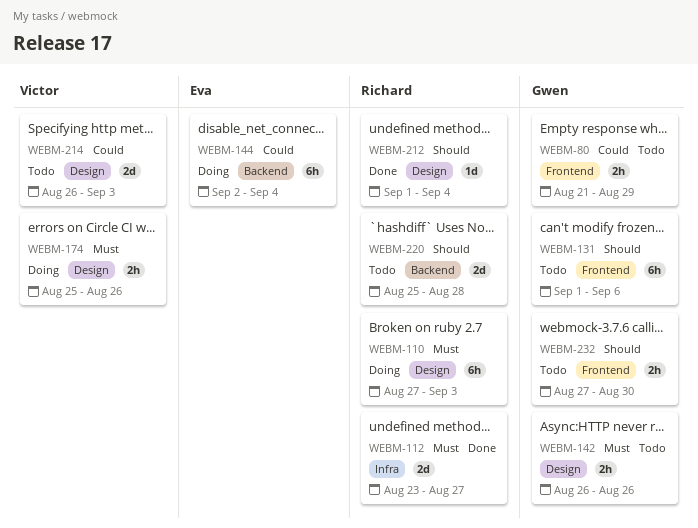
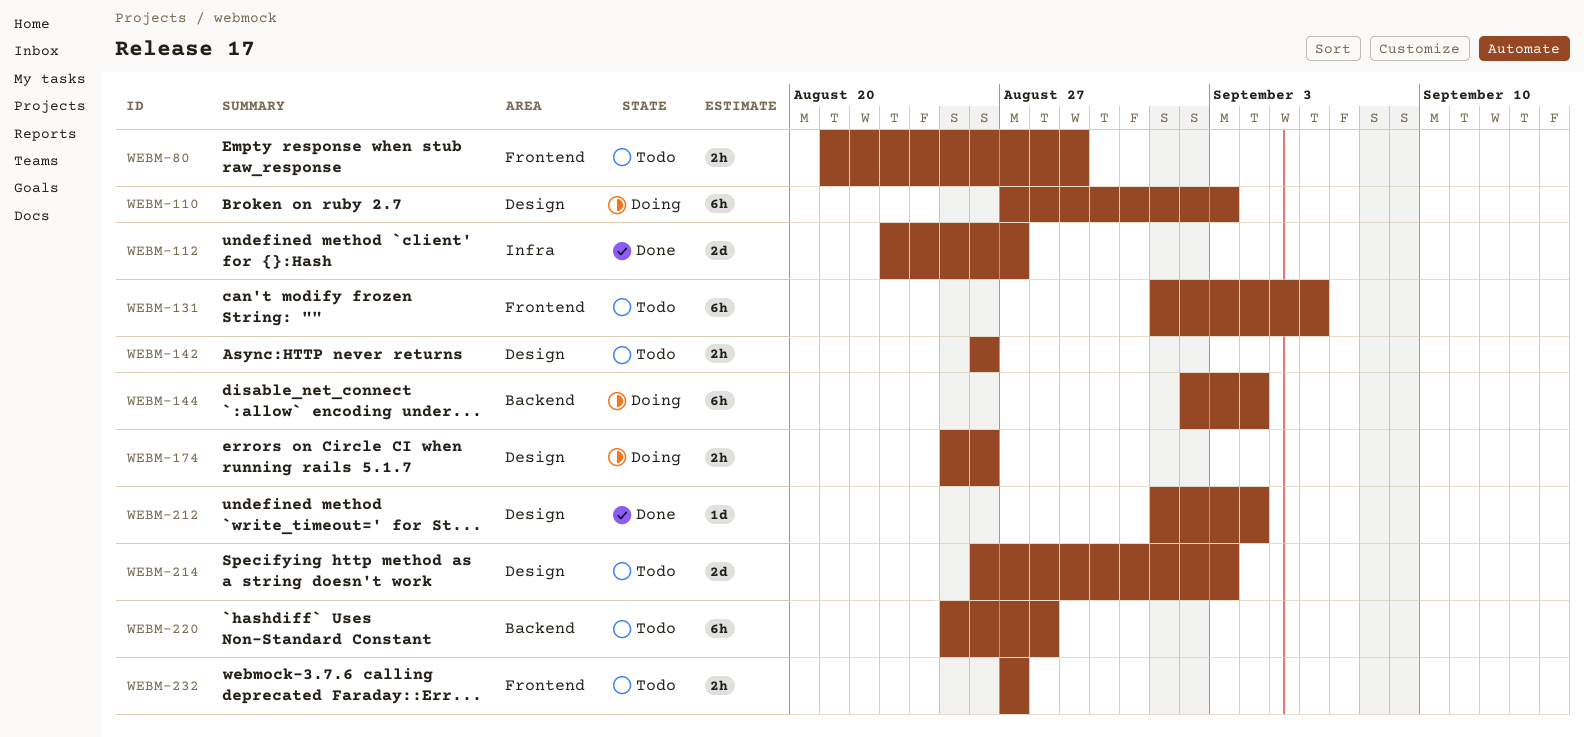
WEBM-220, estimate: 2d -> 6h
WEBM-232, due: Aug 30 -> Aug 27

